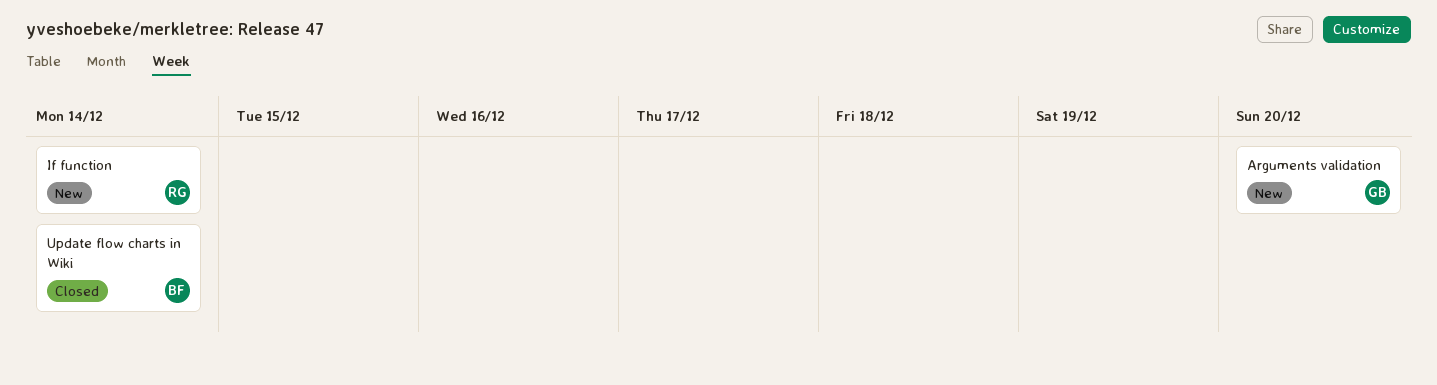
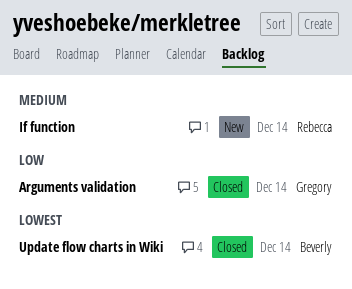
Arguments validation, status: New -> Closed
Arguments validation, due: Dec 20 -> Dec 14

